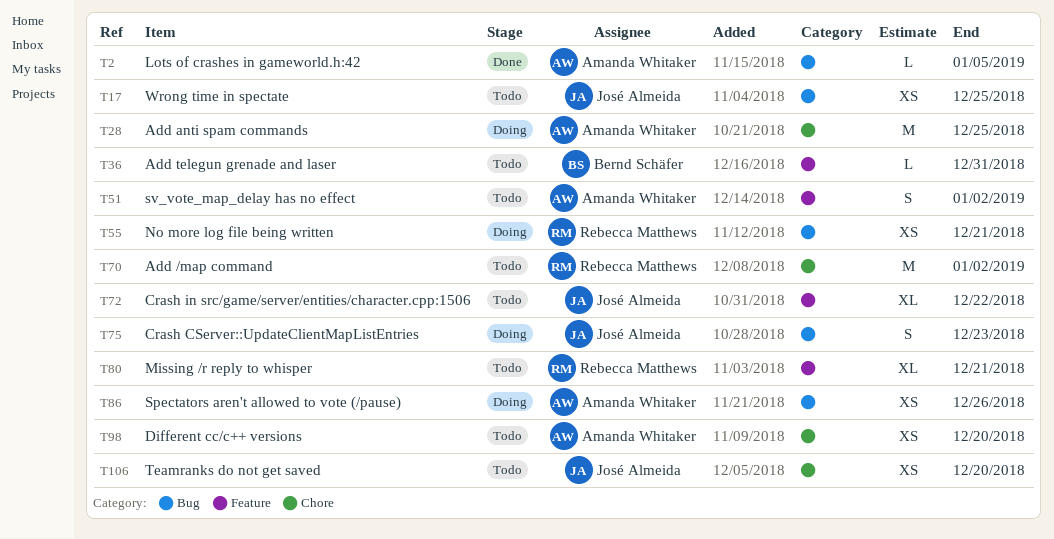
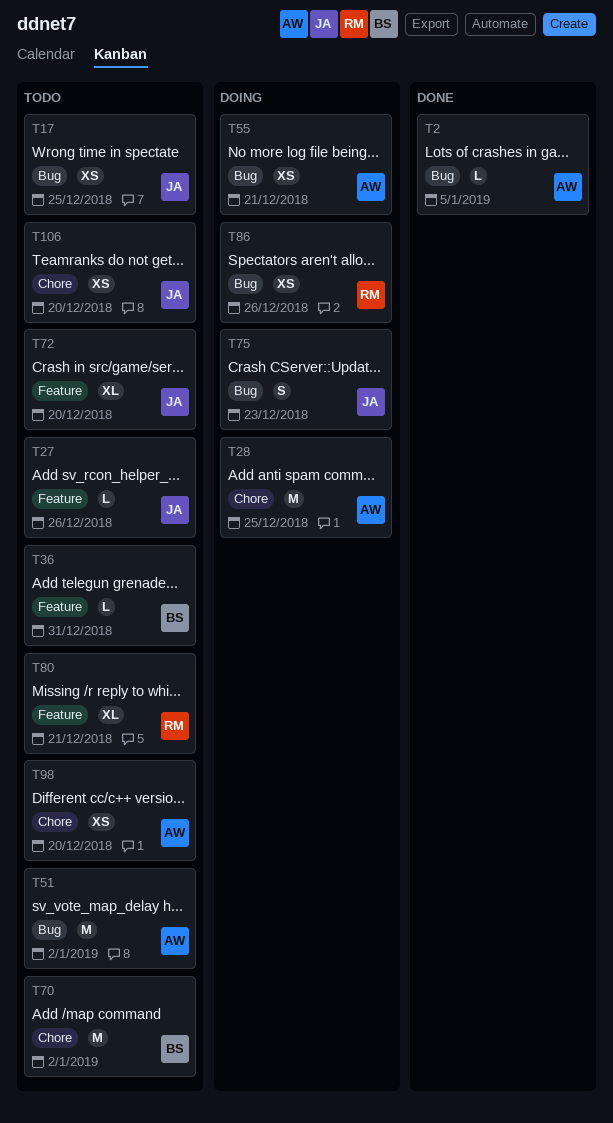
T27: none -> present
T51, label: Feature -> Bug
T51, estimate: S -> M
T55, owner: Rebecca Matthews -> Amanda Whitaker
T70, owner: Rebecca Matthews -> Bernd Schäfer
T72, due: Dec 22 -> Dec 20
T86, owner: Amanda Whitaker -> Rebecca Matthews

